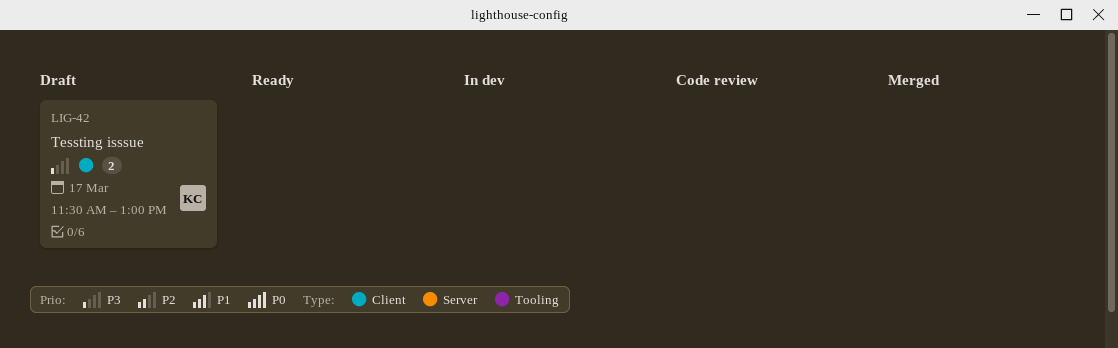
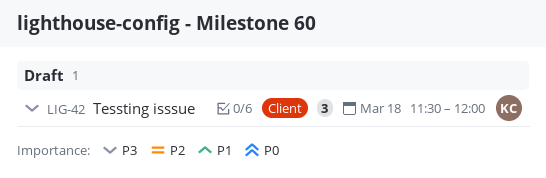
LIG-42, estimate: 2 -> 3
LIG-42, day: Mar 17 -> Mar 18
LIG-42, ends: 13:00 -> 12:00

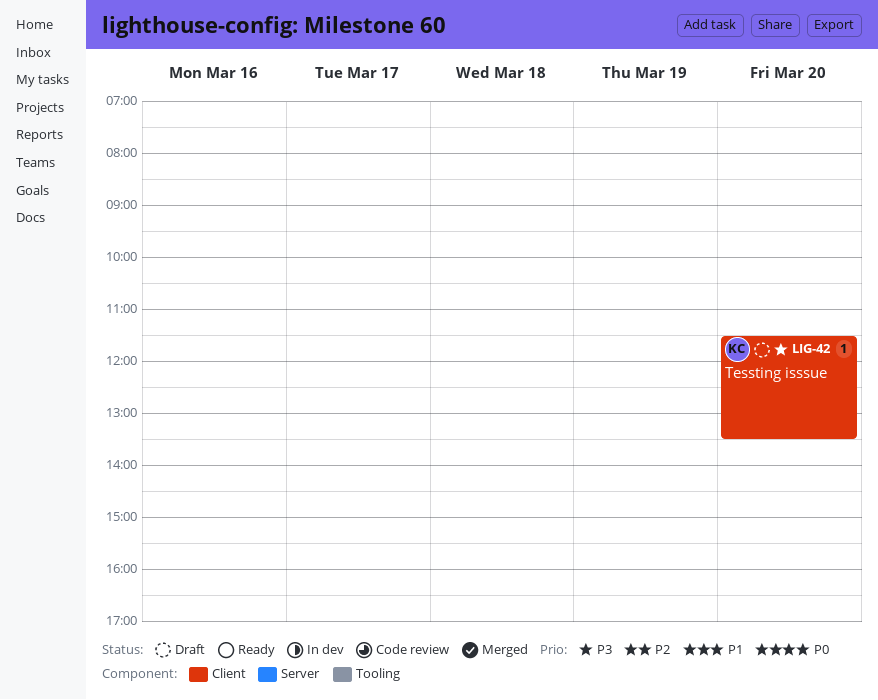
LIG-42, estimate: 3 -> 1
LIG-42, day: Mar 18 -> Mar 20
LIG-42, ends: 12:00 -> 13:30

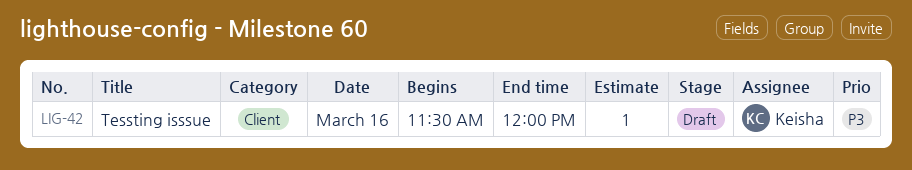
LIG-42, day: Mar 20 -> Mar 16
LIG-42, ends: 13:30 -> 12:00

